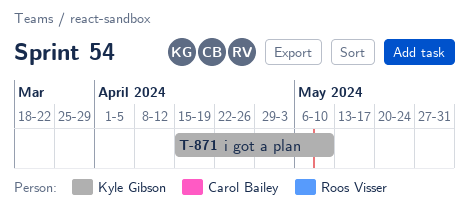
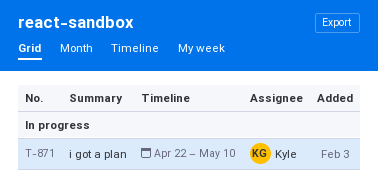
T-871, start: Apr 15 -> Apr 22

